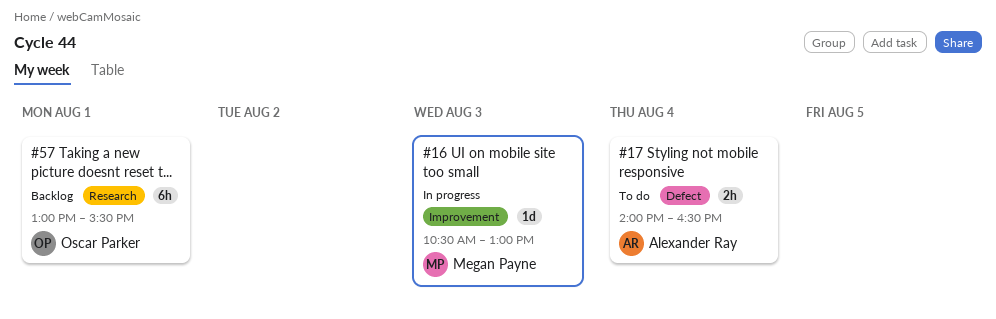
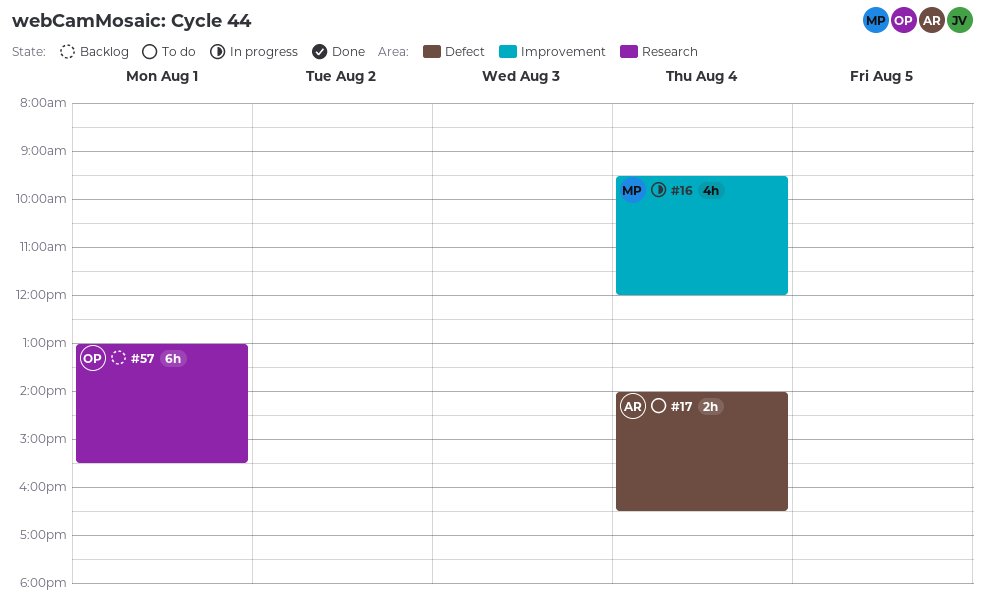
#16, estimate: 1d -> 4h
#16, day: Aug 3 -> Aug 4
#16, begins: 10:30 -> 09:30
#16, ends: 13:00 -> 12:00

